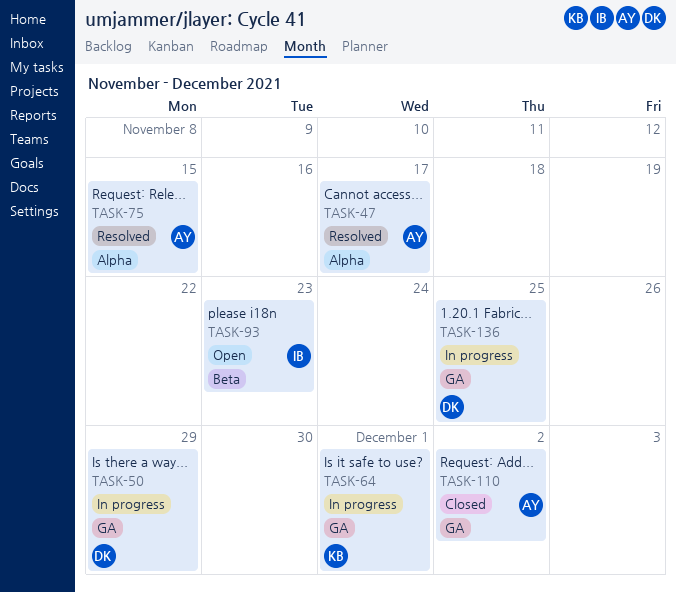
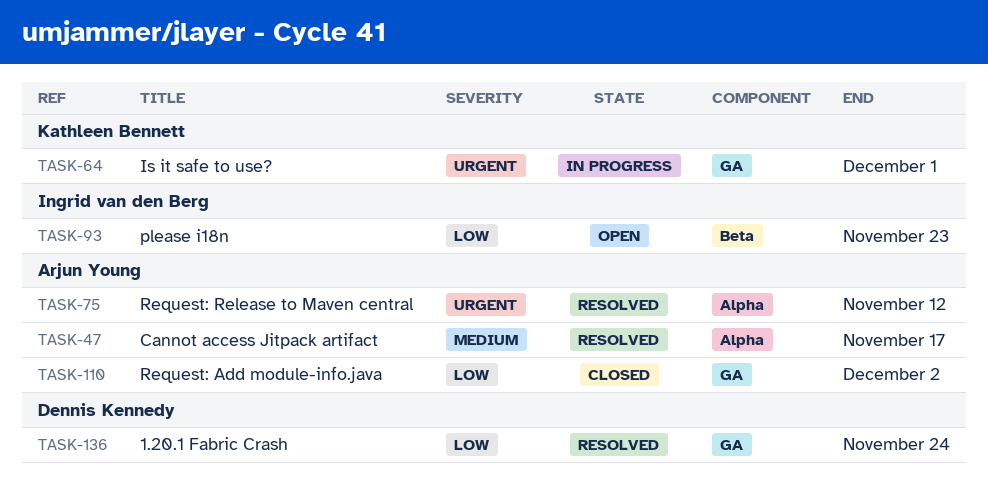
TASK-50: present -> none
TASK-75, due: Nov 15 -> Nov 12
TASK-136, status: In progress -> Resolved
TASK-136, due: Nov 25 -> Nov 24

